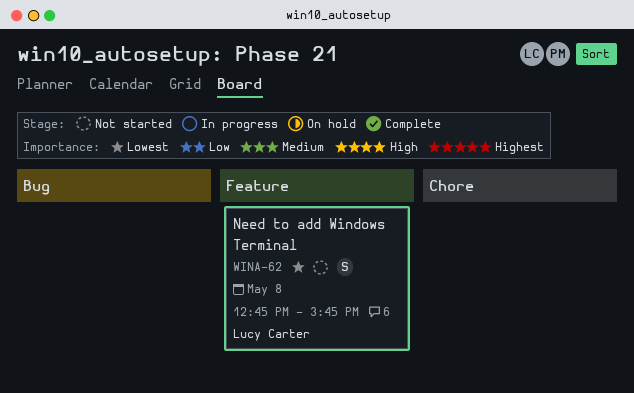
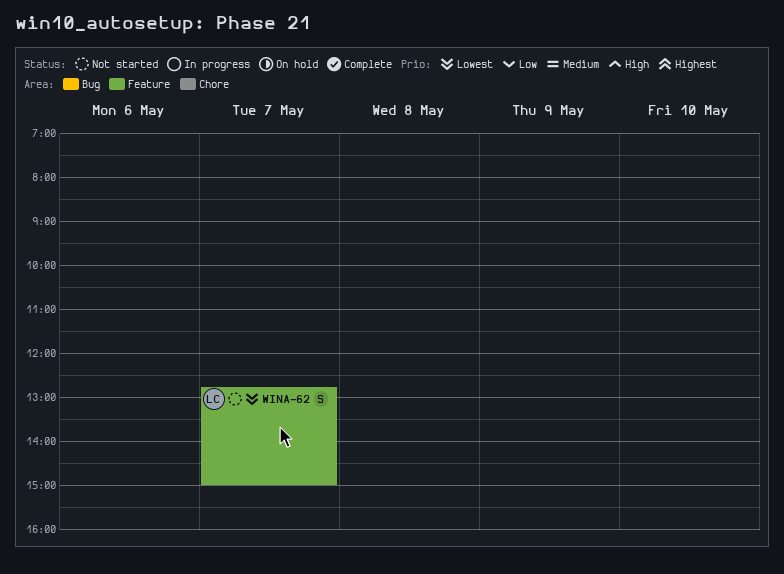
WINA-62, day: May 8 -> May 7
WINA-62, ends: 15:45 -> 15:00

